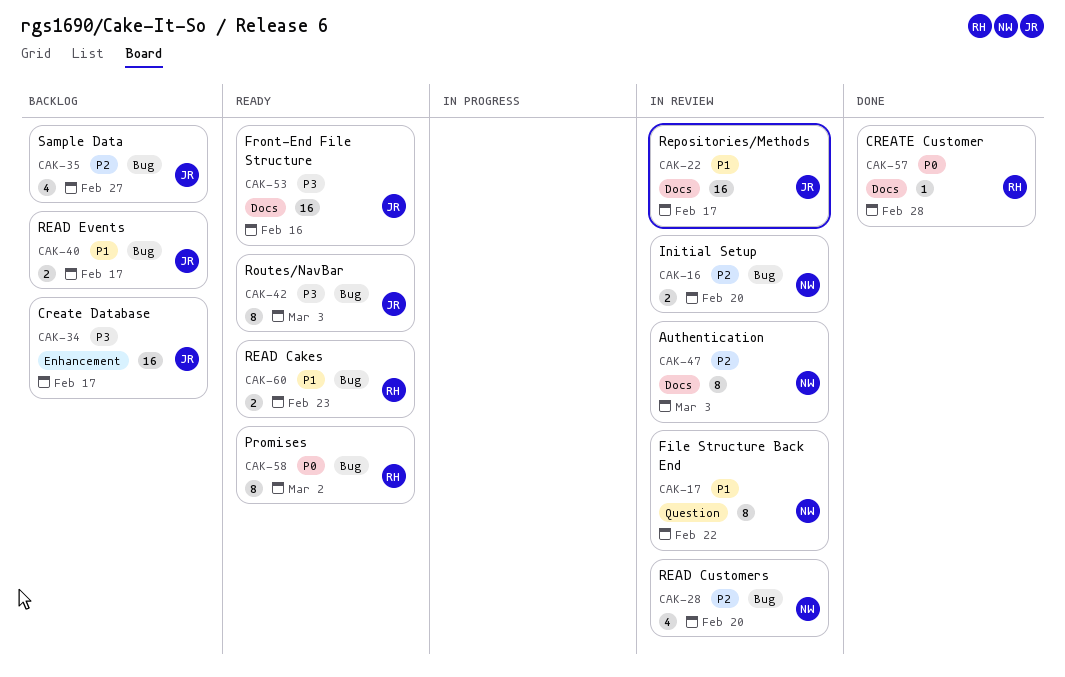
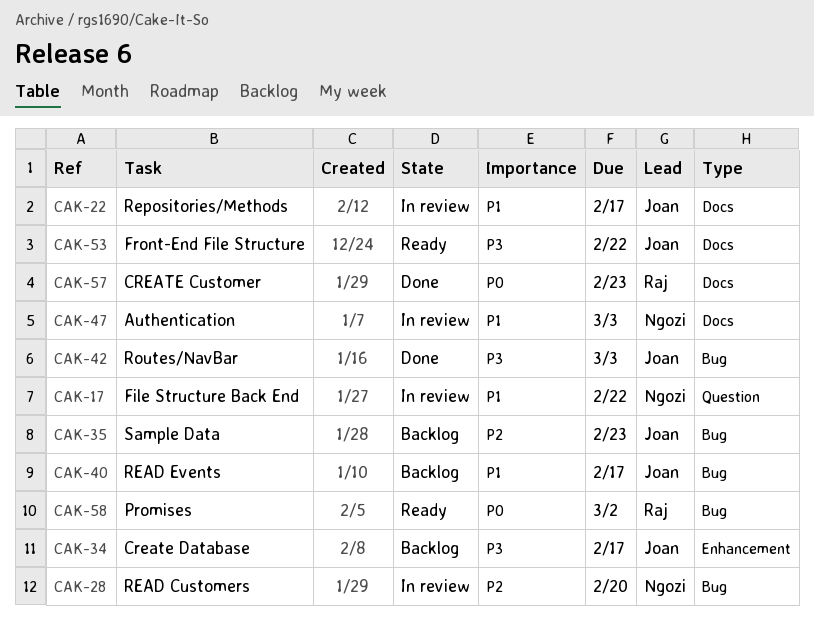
CAK-16: present -> none
CAK-35, due: Feb 27 -> Feb 23
CAK-42, status: Ready -> Done
CAK-47, priority: P2 -> P1
CAK-53, due: Feb 16 -> Feb 22
CAK-57, due: Feb 28 -> Feb 23
CAK-60: present -> none

